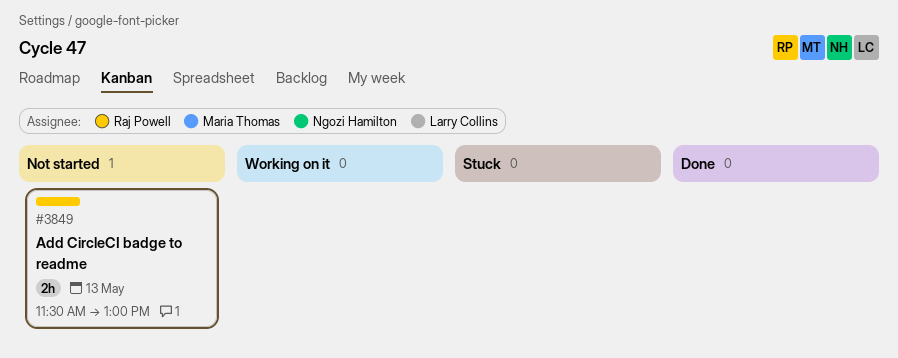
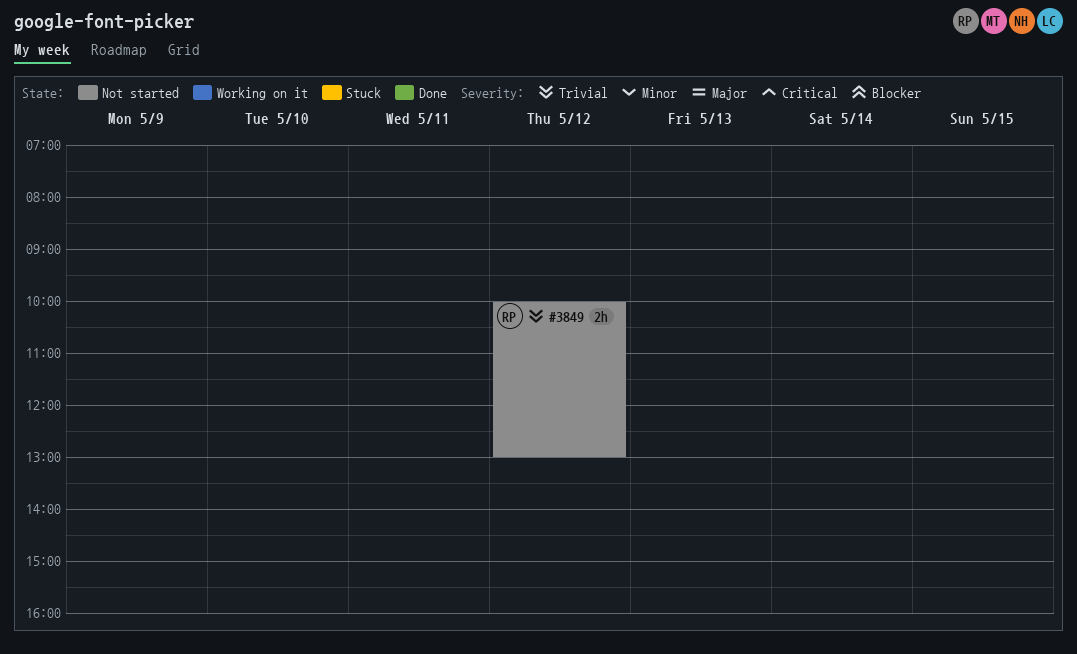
#3849, day: May 13 -> May 12
#3849, begins: 11:30 -> 10:00

